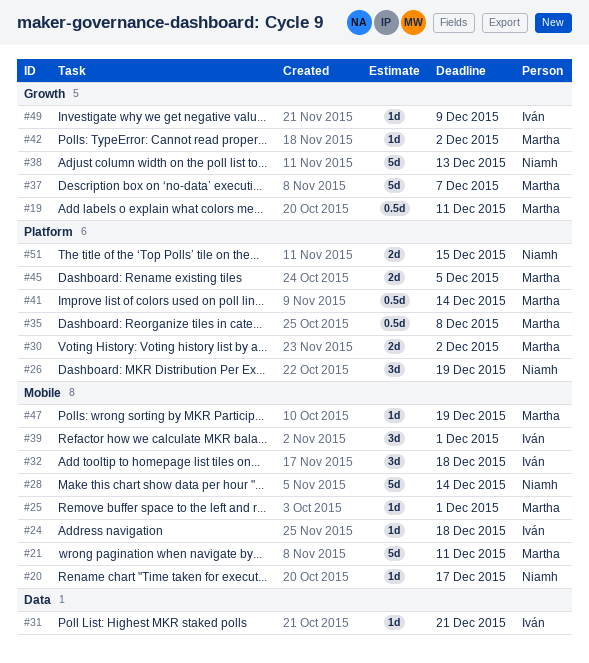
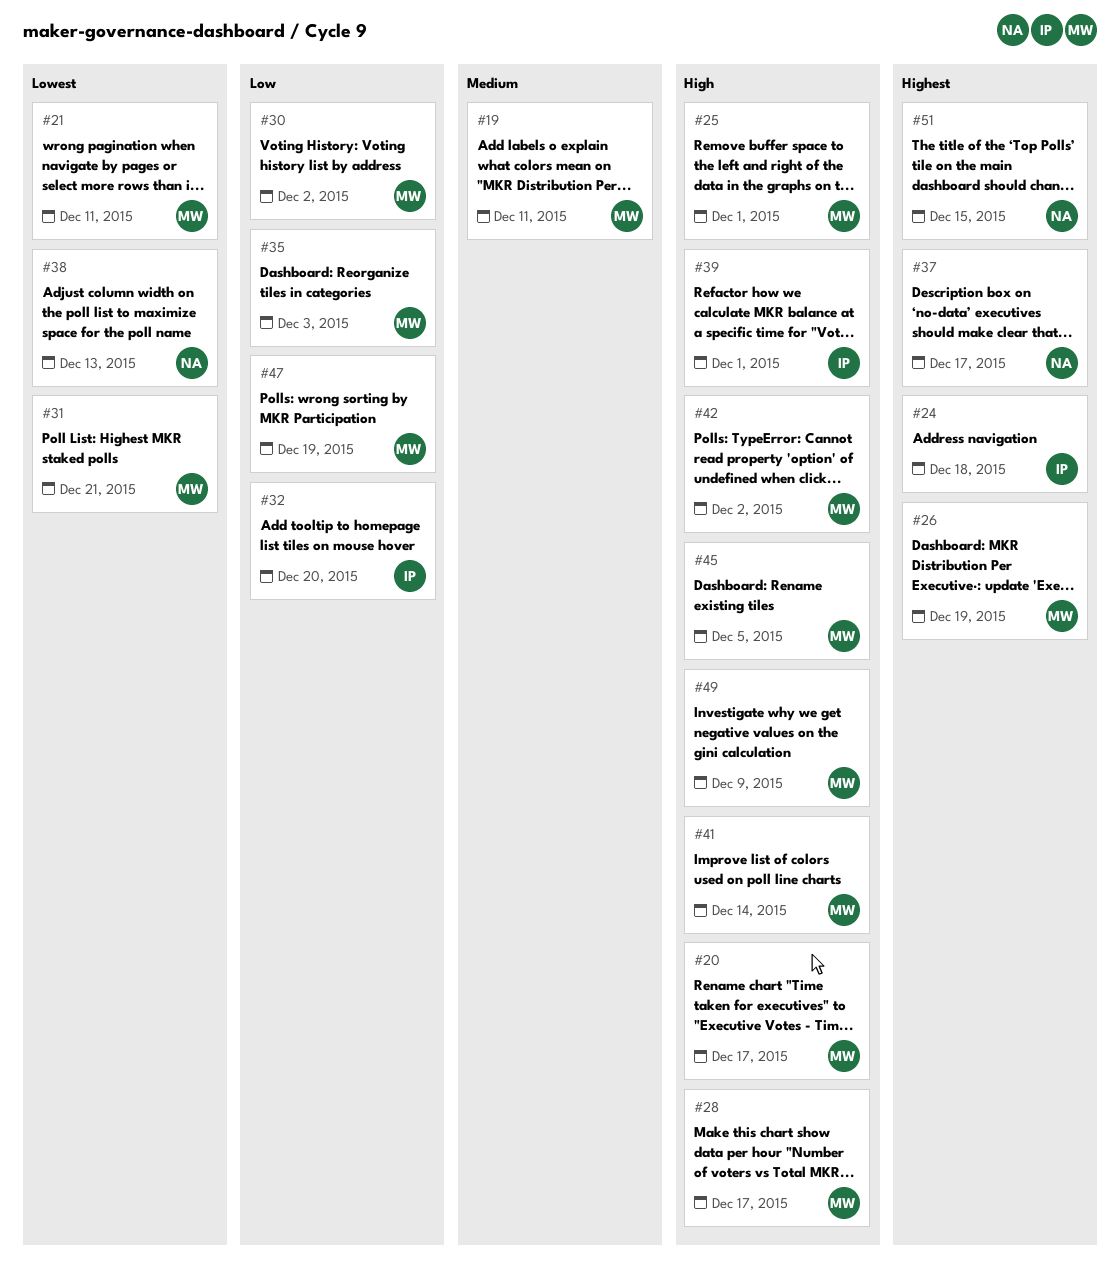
#20, owner: Niamh -> Martha
#26, owner: Niamh -> Martha
#28, owner: Niamh -> Martha
#28, due: Dec 14 -> Dec 17
#31, owner: Iván -> Martha
#32, due: Dec 18 -> Dec 20
#35, due: Dec 8 -> Dec 3
#37, owner: Martha -> Niamh
#37, due: Dec 7 -> Dec 17
#49, owner: Iván -> Martha

